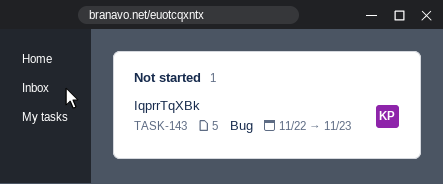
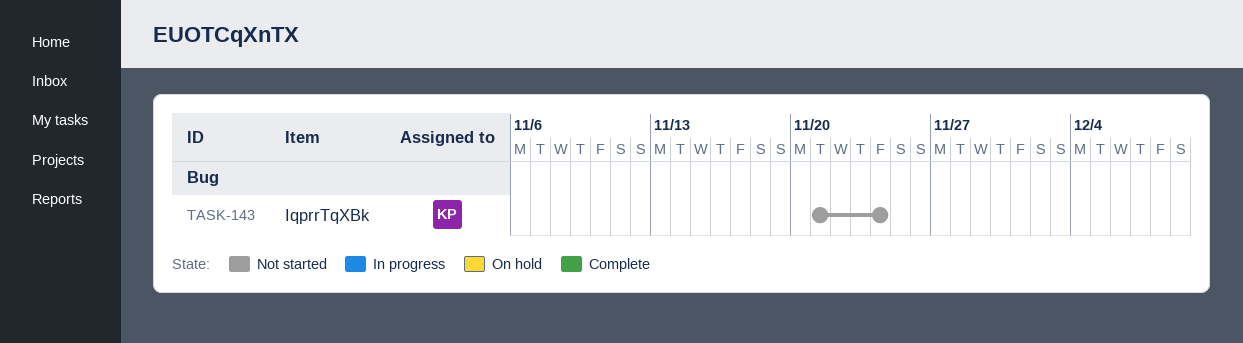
TASK-143, start: Nov 22 -> Nov 21
TASK-143, due: Nov 23 -> Nov 24

